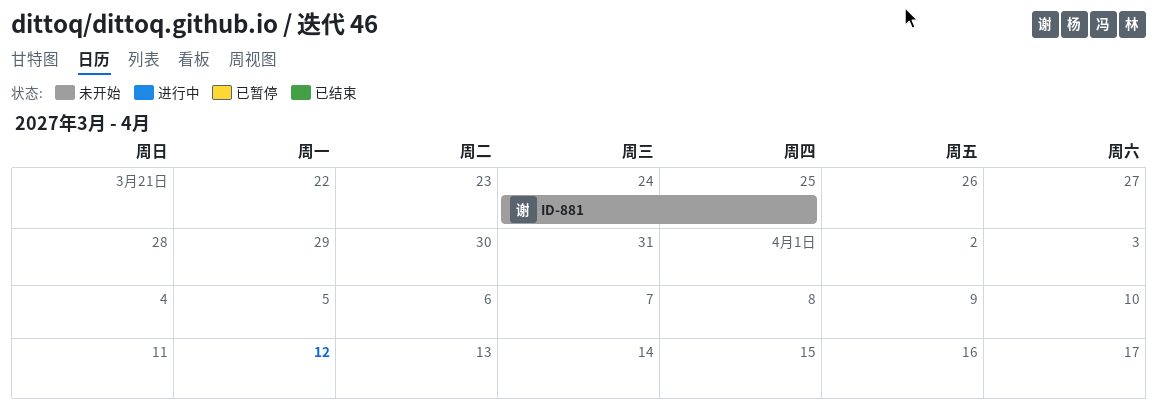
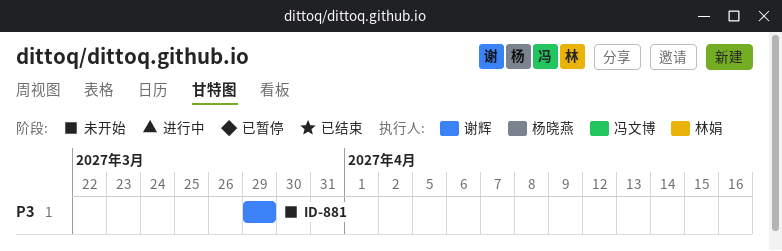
ID-881, start: Mar 24 -> Mar 29
ID-881, due: Mar 25 -> Mar 29

